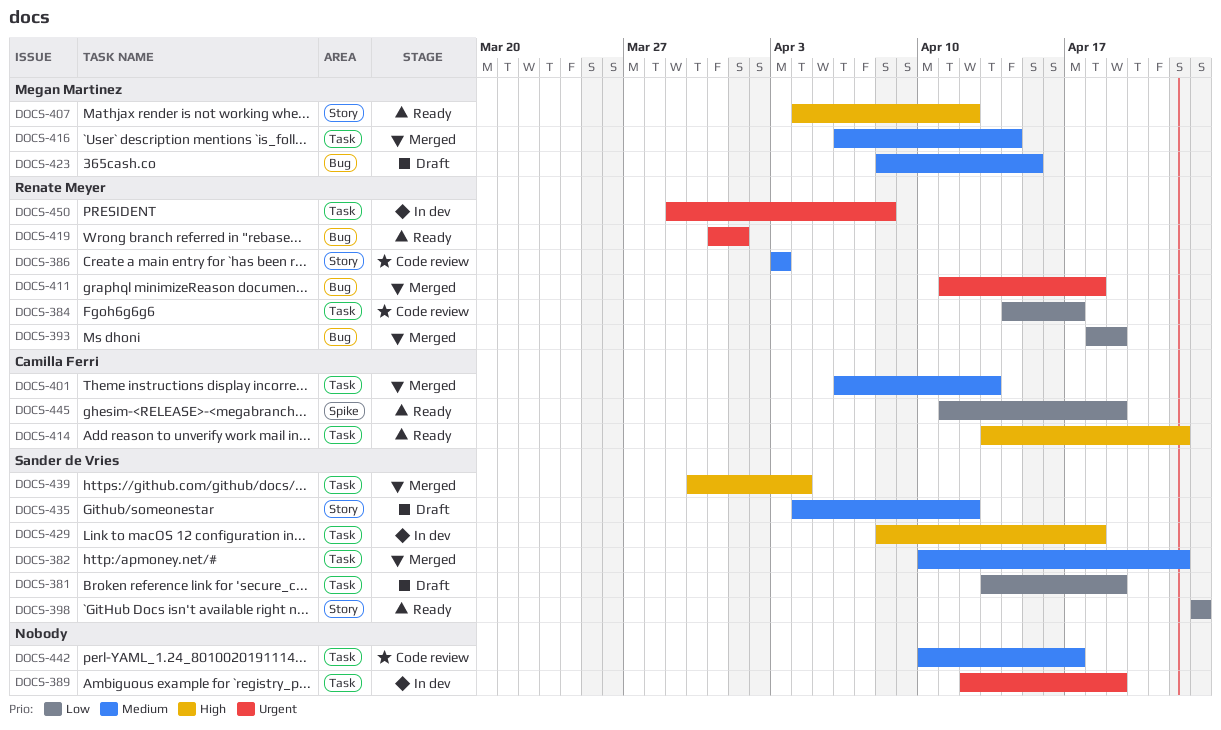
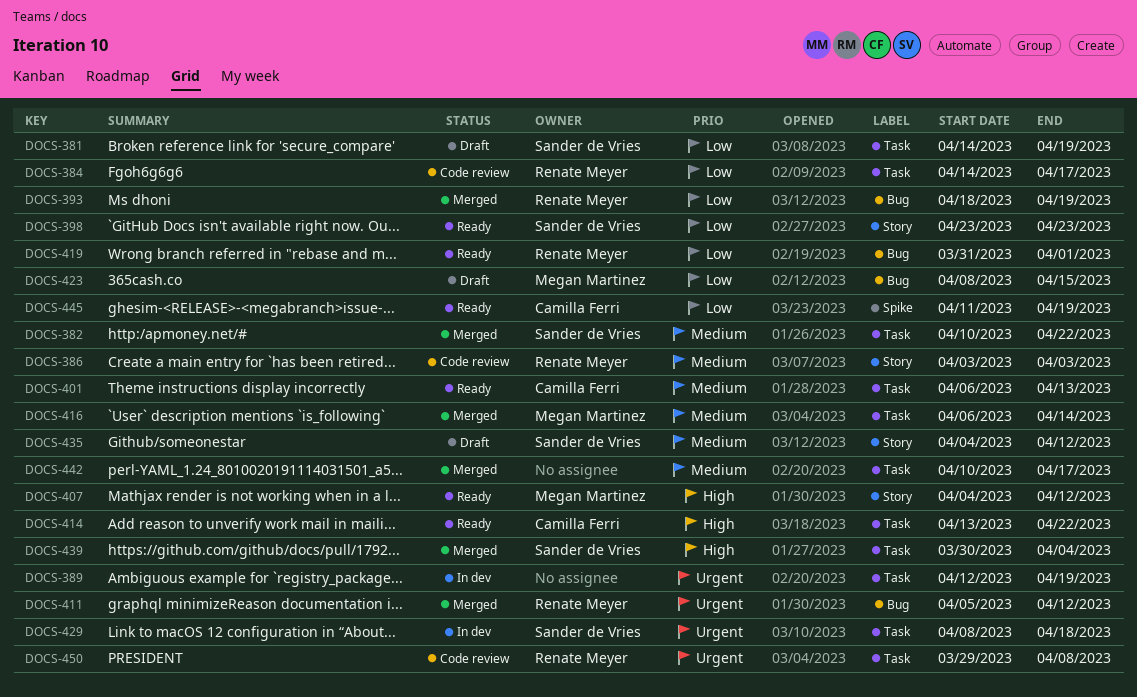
DOCS-381, start: Apr 13 -> Apr 14
DOCS-401, status: Merged -> Ready
DOCS-411, start: Apr 11 -> Apr 5
DOCS-411, due: Apr 18 -> Apr 12
DOCS-419, priority: Urgent -> Low
DOCS-423, priority: Medium -> Low
DOCS-429, priority: High -> Urgent
DOCS-442, status: Code review -> Merged
DOCS-450, status: In dev -> Code review

